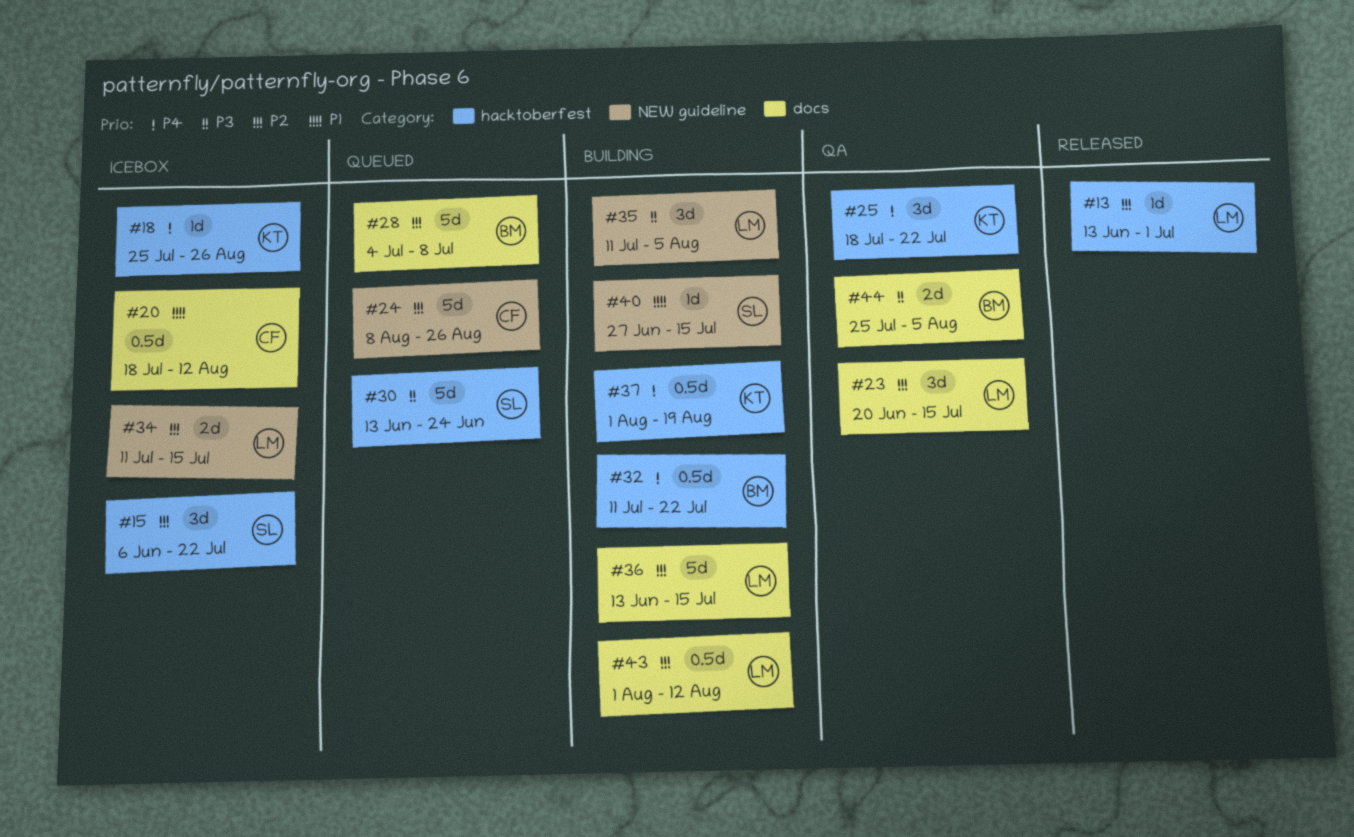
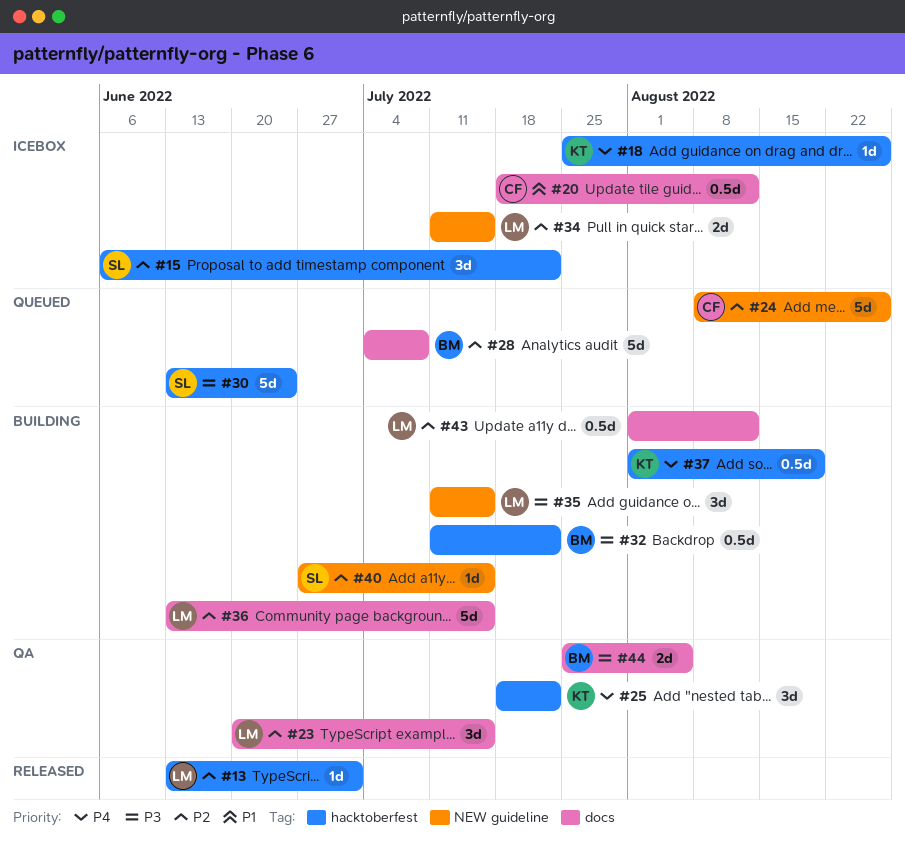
#32, priority: P4 -> P3
#35, due: Aug 5 -> Jul 15
#40, priority: P1 -> P2

